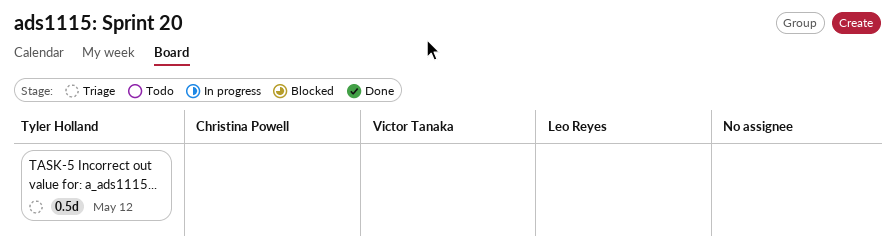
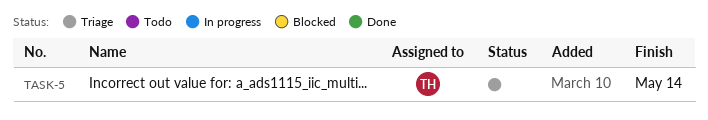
TASK-5, due: May 12 -> May 14

